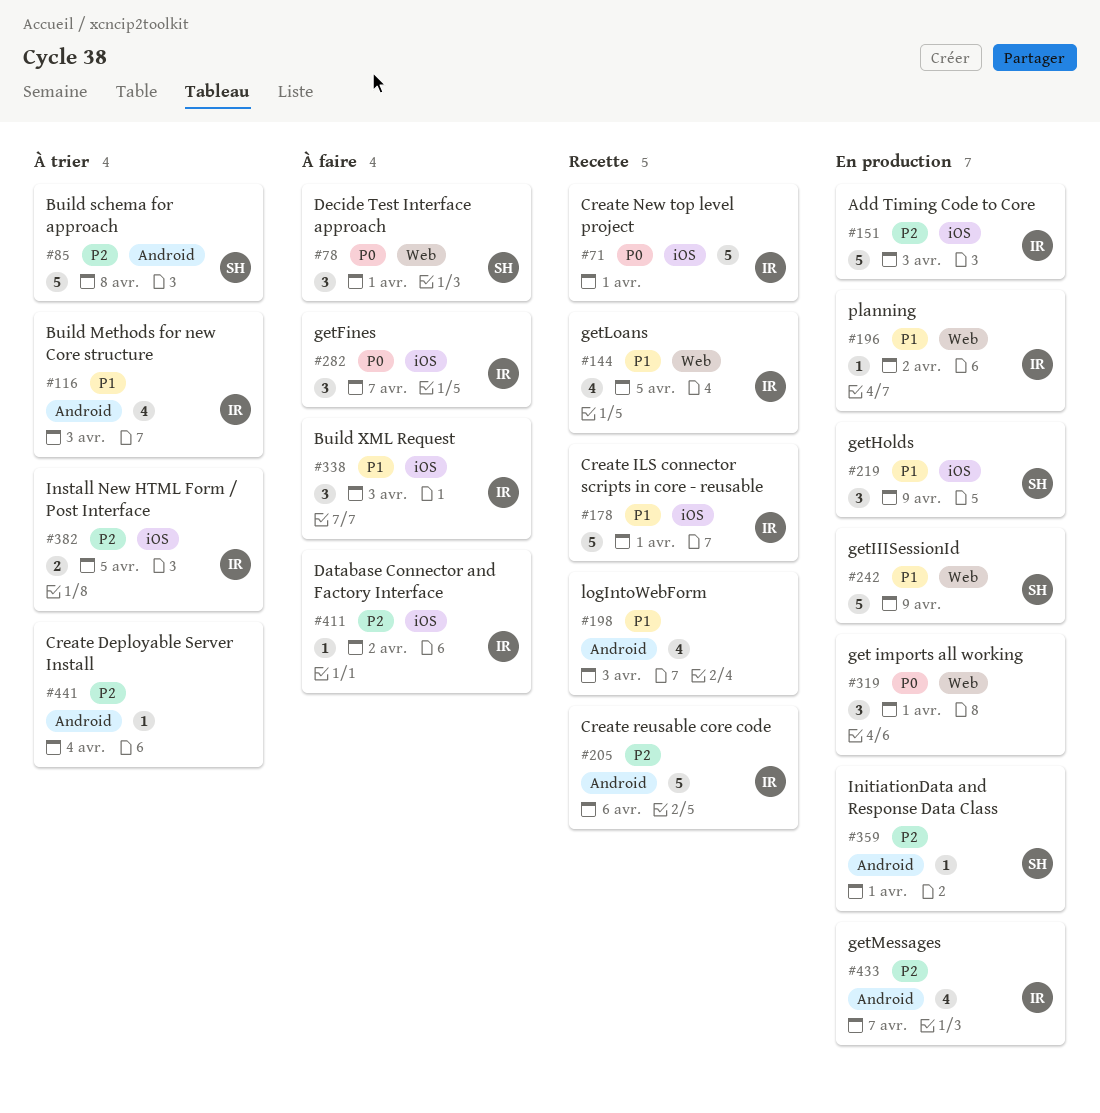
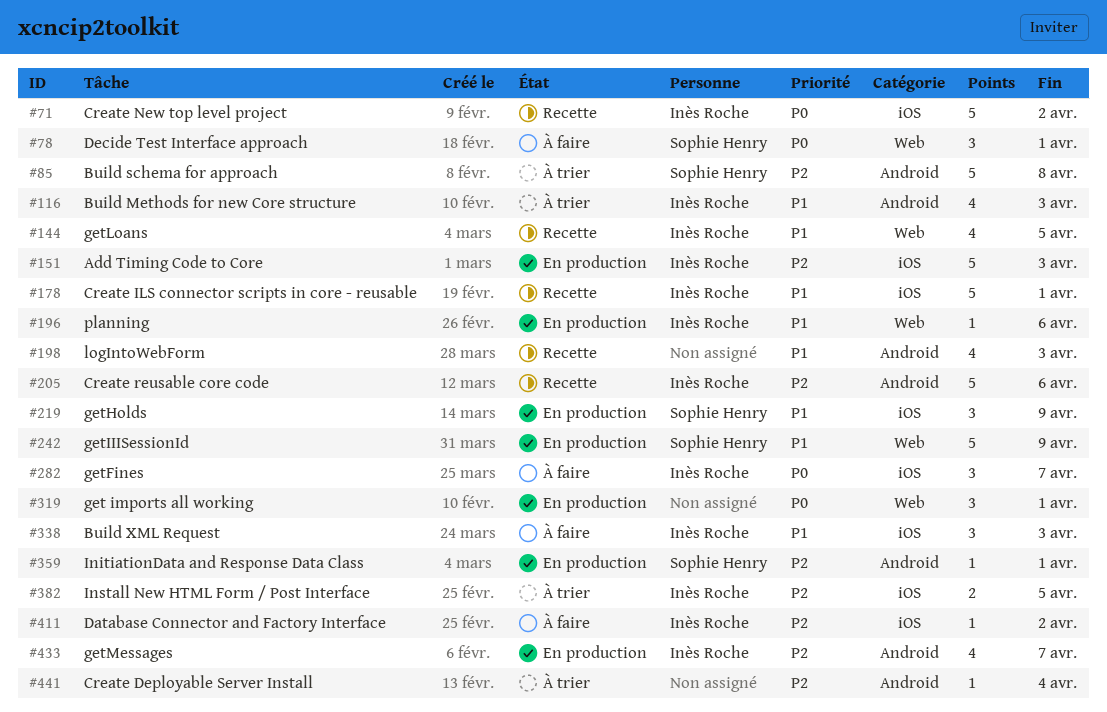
#71, due: Apr 1 -> Apr 2
#196, due: Apr 2 -> Apr 6

